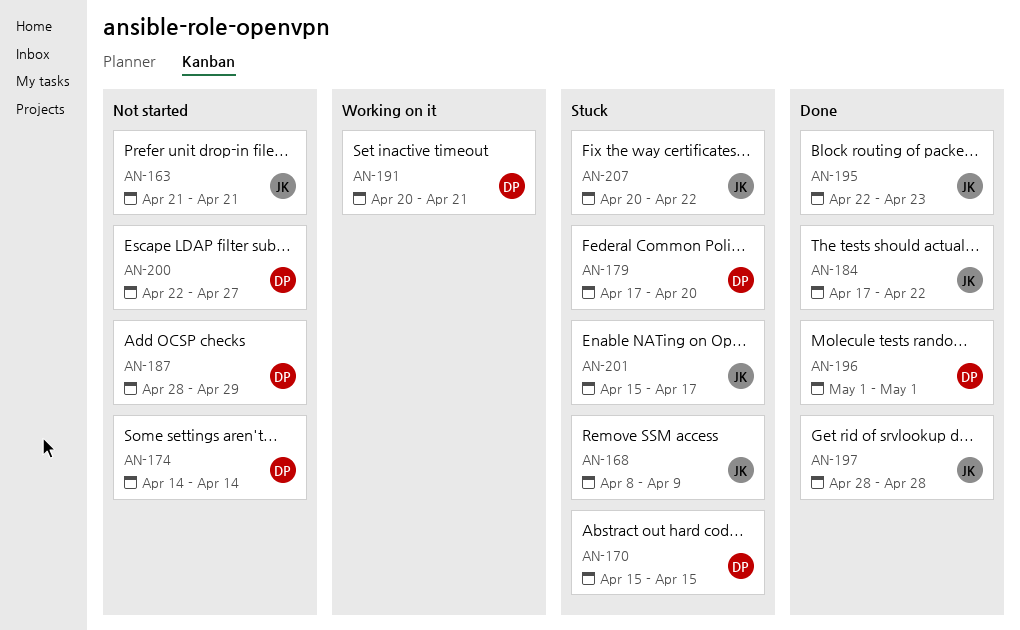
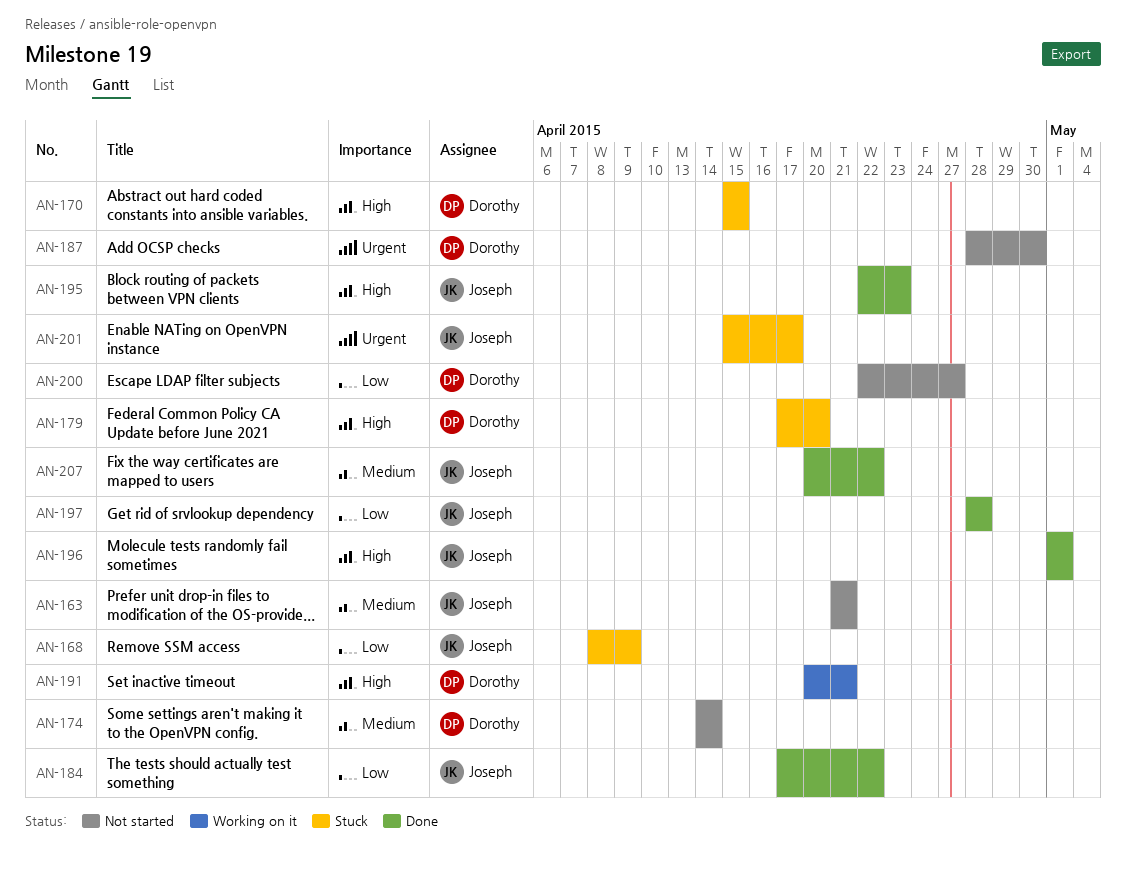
AN-187, due: Apr 29 -> Apr 30
AN-196, owner: Dorothy -> Joseph
AN-207, status: Stuck -> Done

